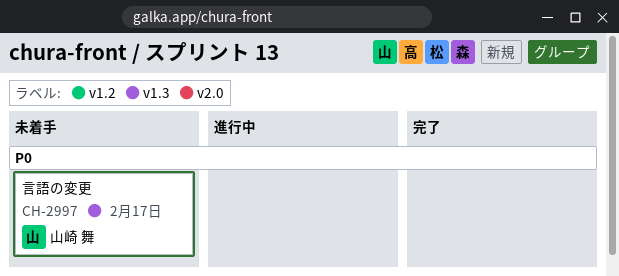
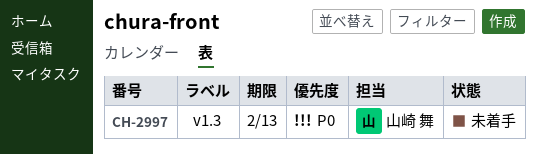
CH-2997, due: Feb 17 -> Feb 13

